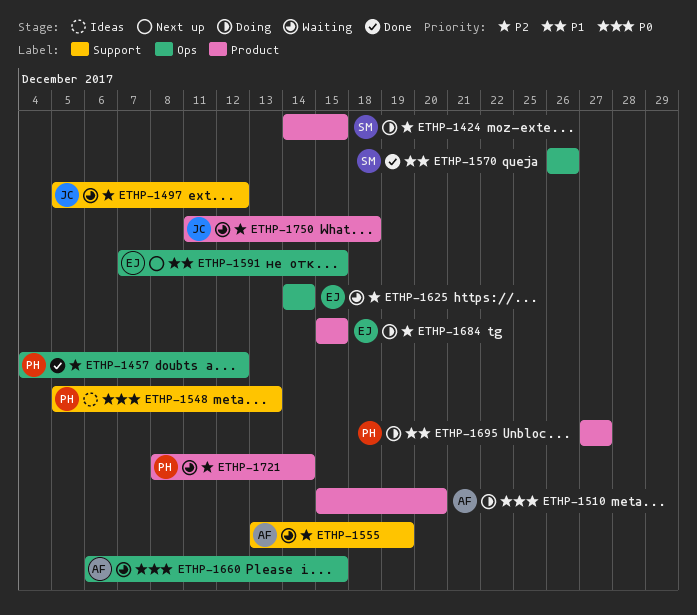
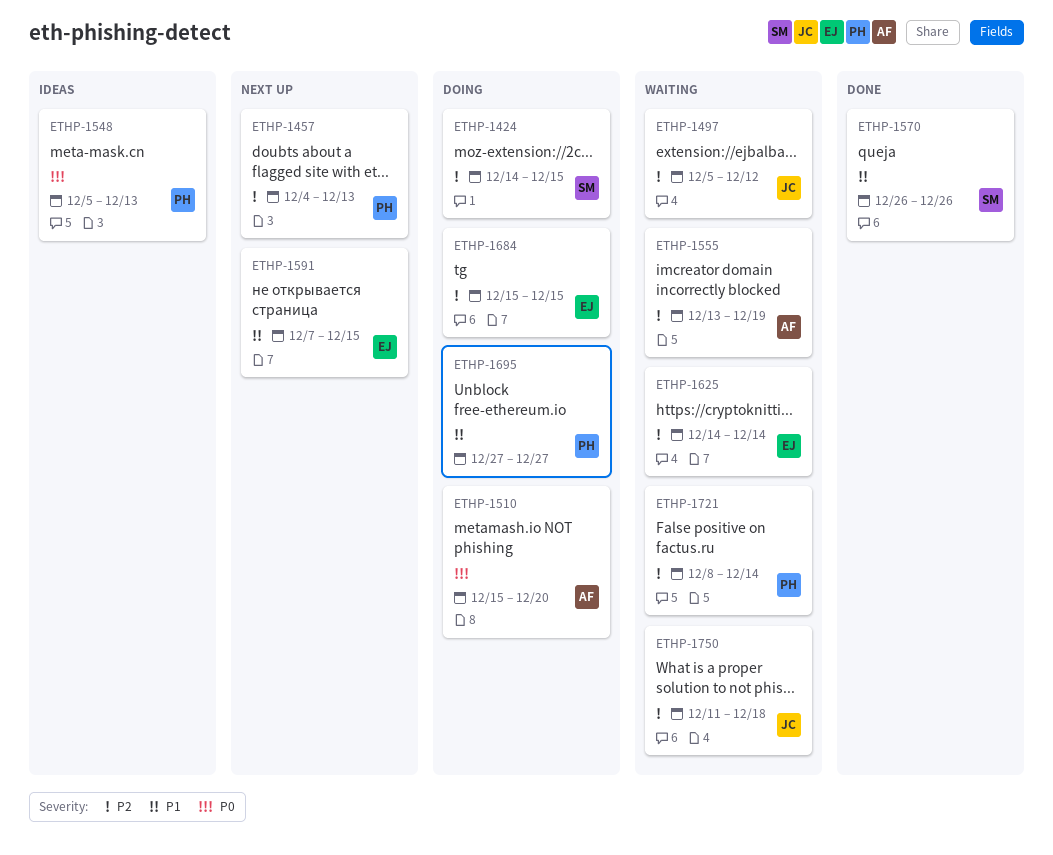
ETHP-1457, status: Done -> Next up
ETHP-1457, due: Dec 12 -> Dec 13
ETHP-1660: present -> none

